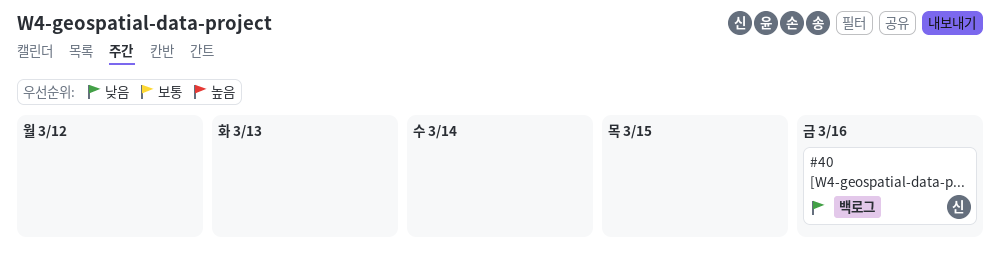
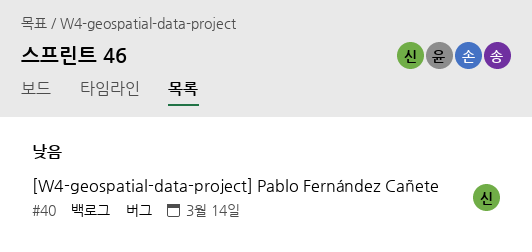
#40, due: Mar 16 -> Mar 14

